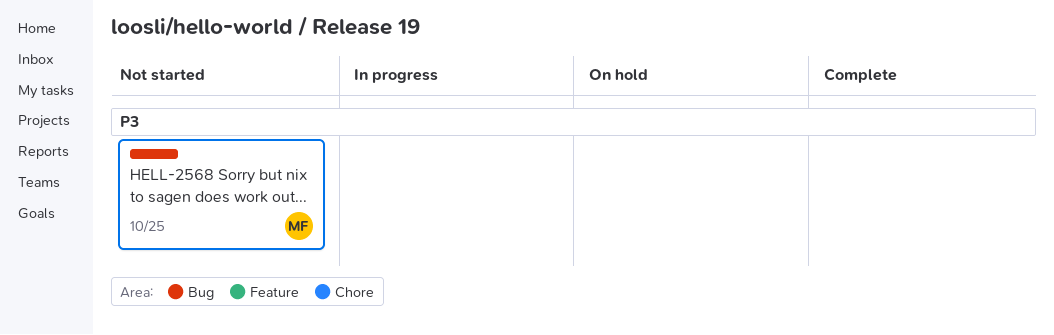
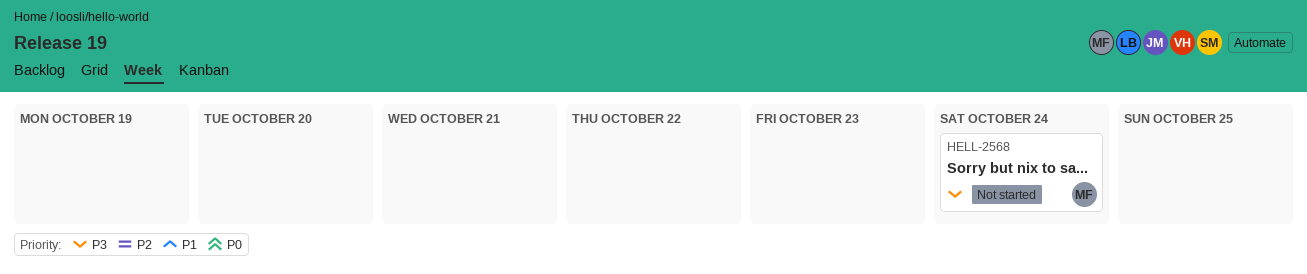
HELL-2568, due: Oct 25 -> Oct 24

